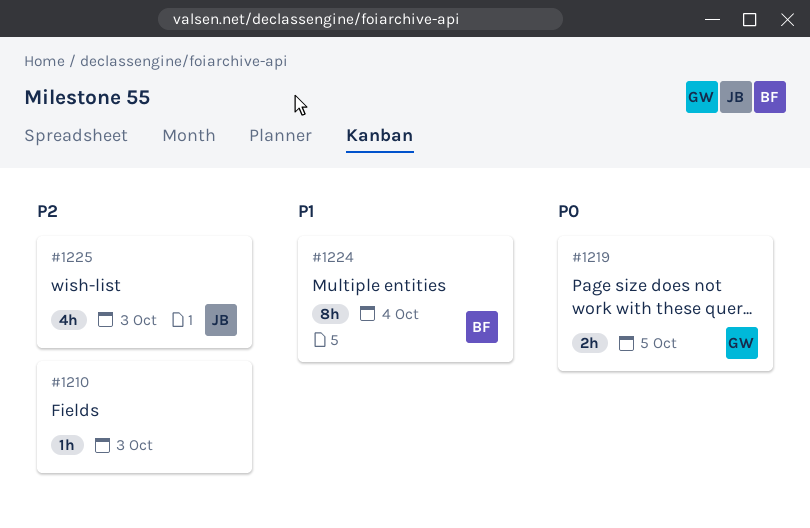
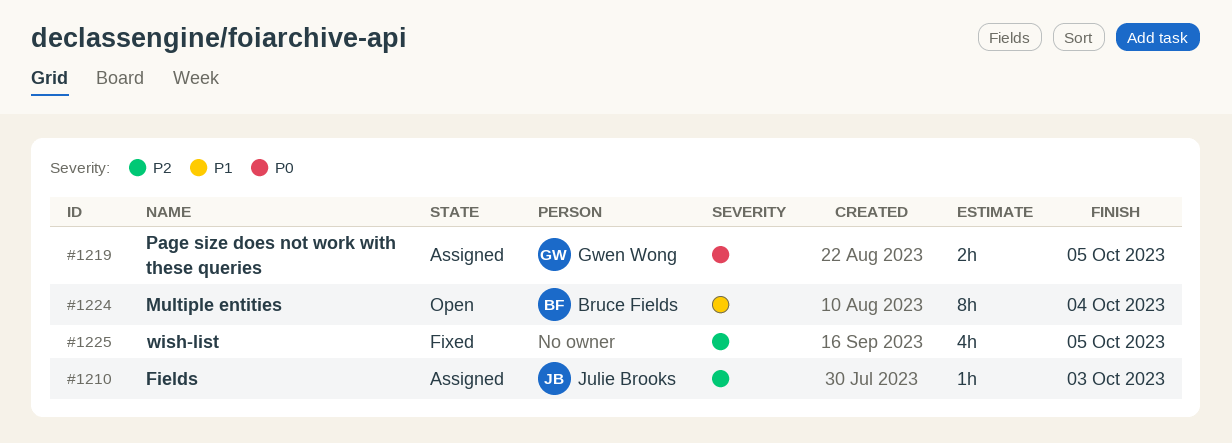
#1210, owner: none -> Julie Brooks
#1225, owner: Julie Brooks -> none
#1225, due: Oct 3 -> Oct 5

